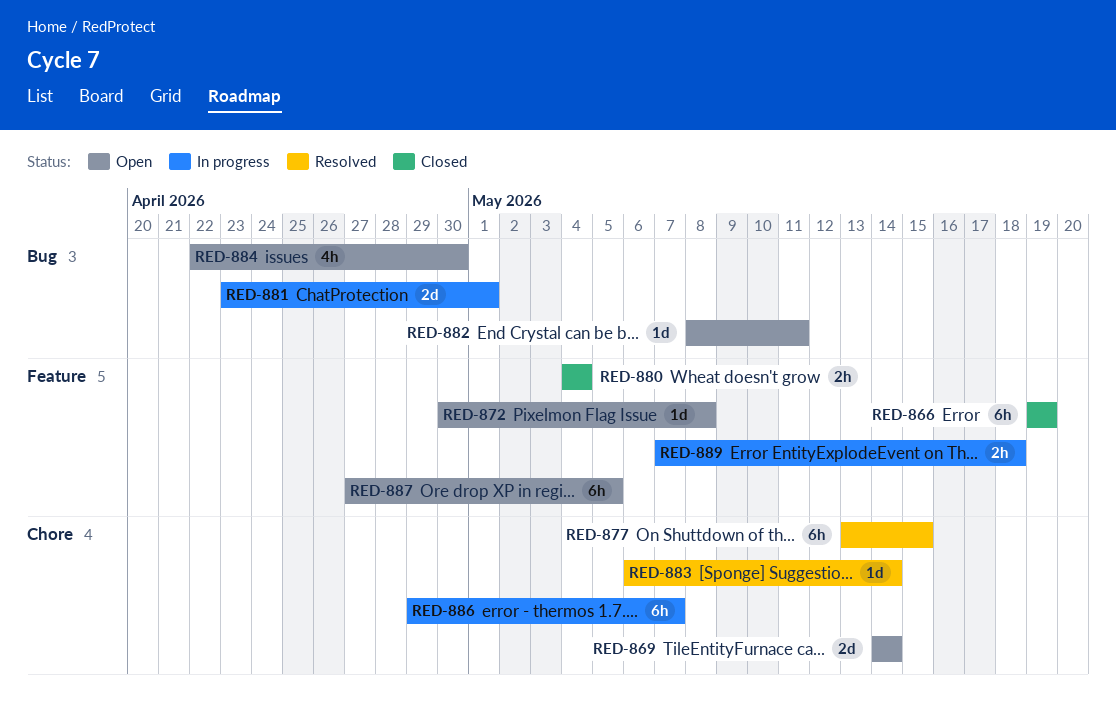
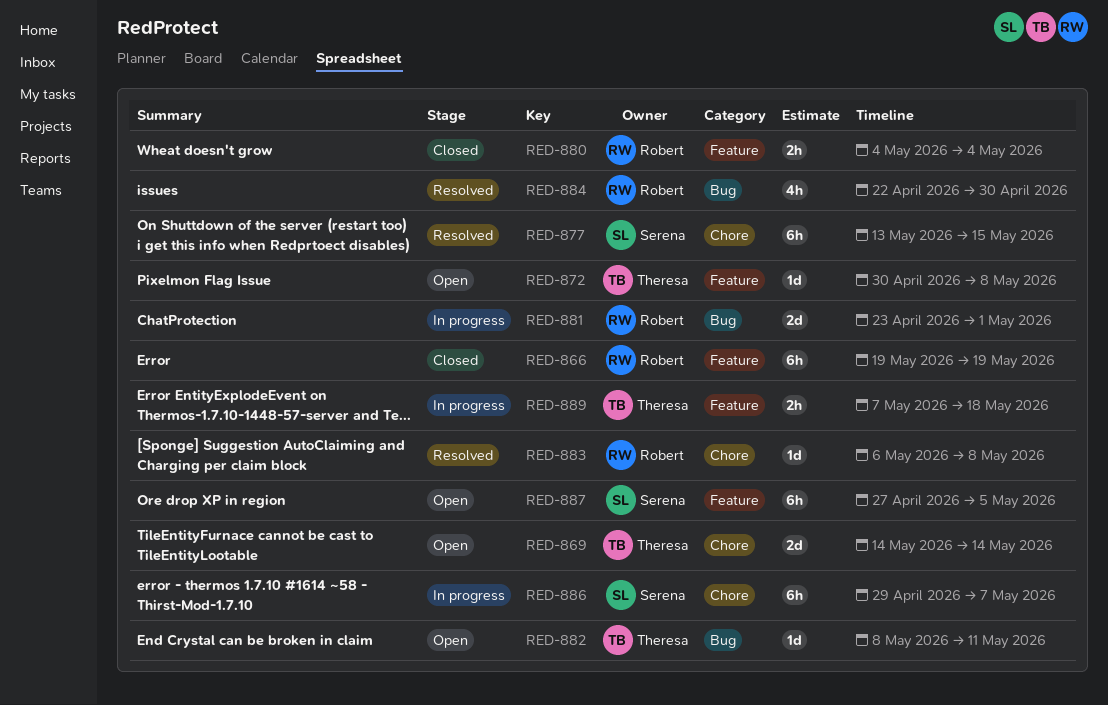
RED-883, due: May 14 -> May 8
RED-884, status: Open -> Resolved

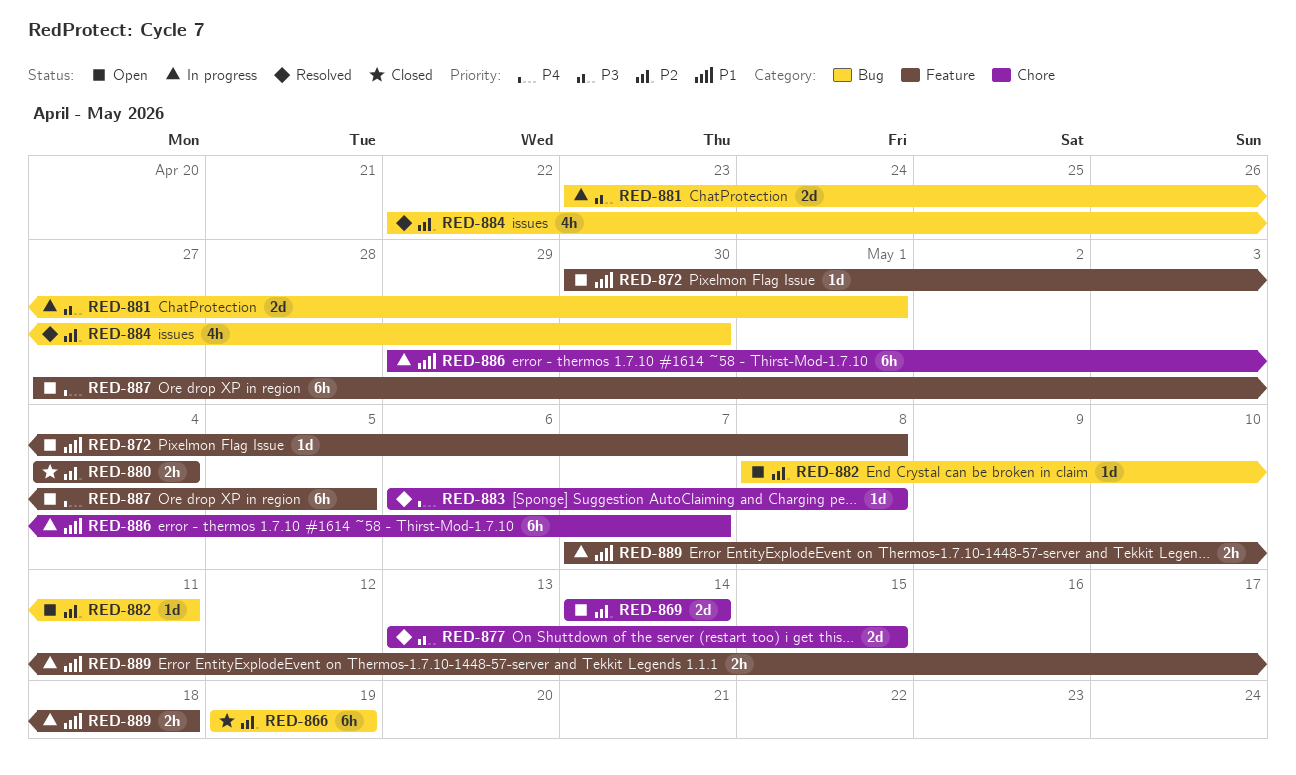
RED-866, label: Feature -> Bug
RED-877, estimate: 6h -> 2d

